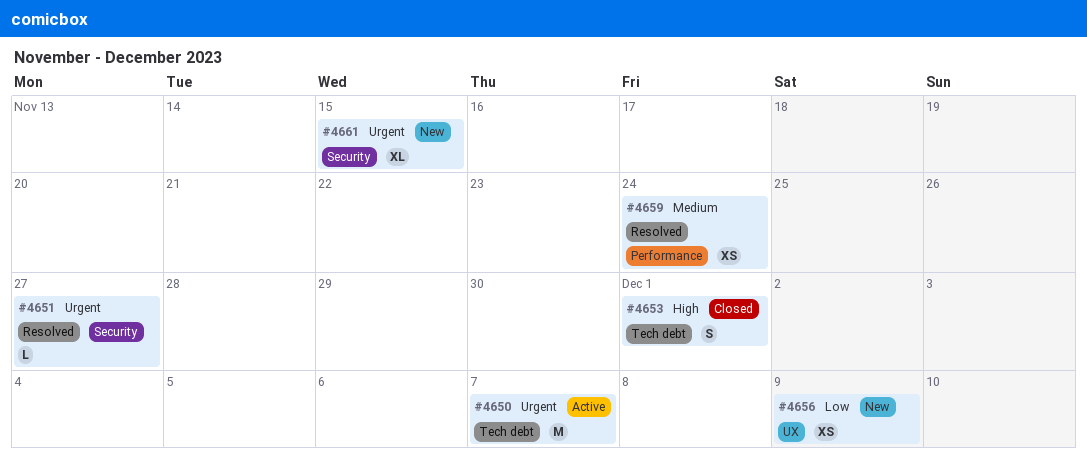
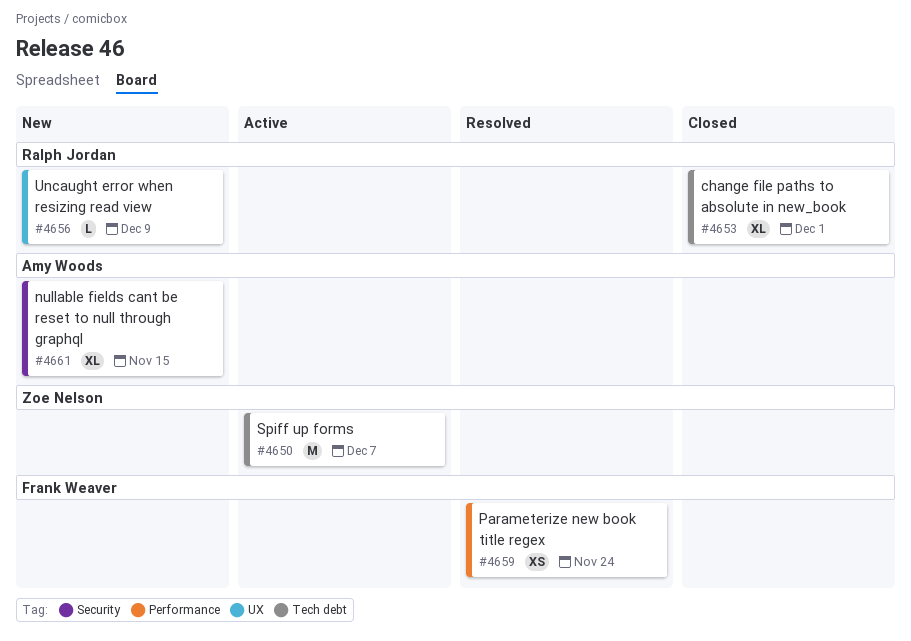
#4651: present -> none
#4653, estimate: S -> XL
#4656, estimate: XS -> L

